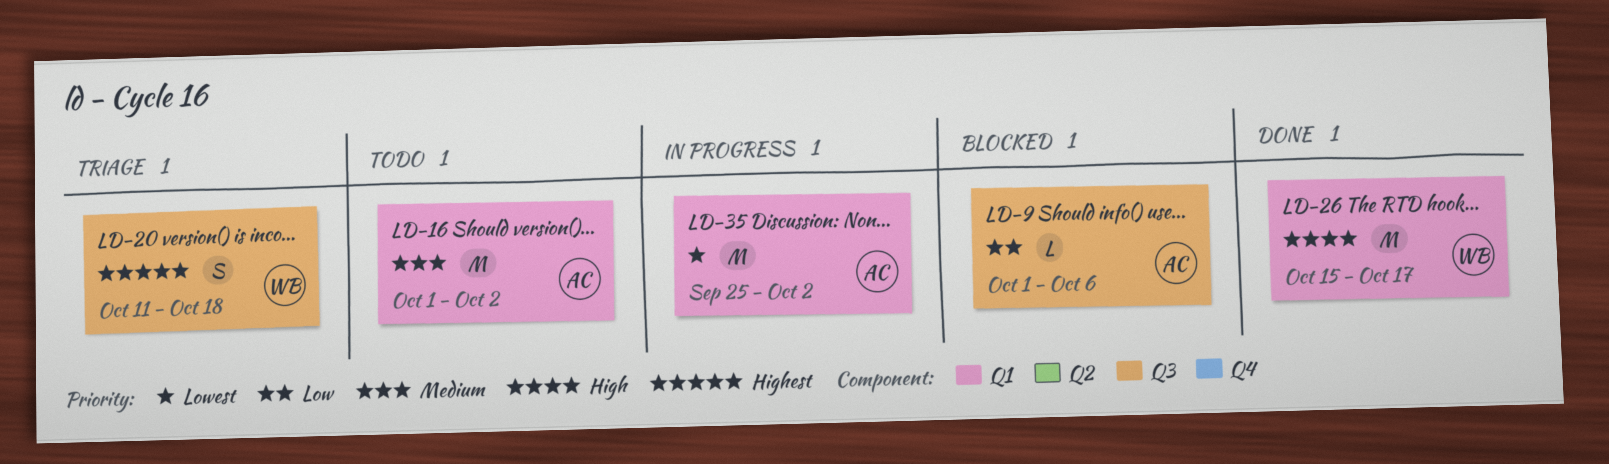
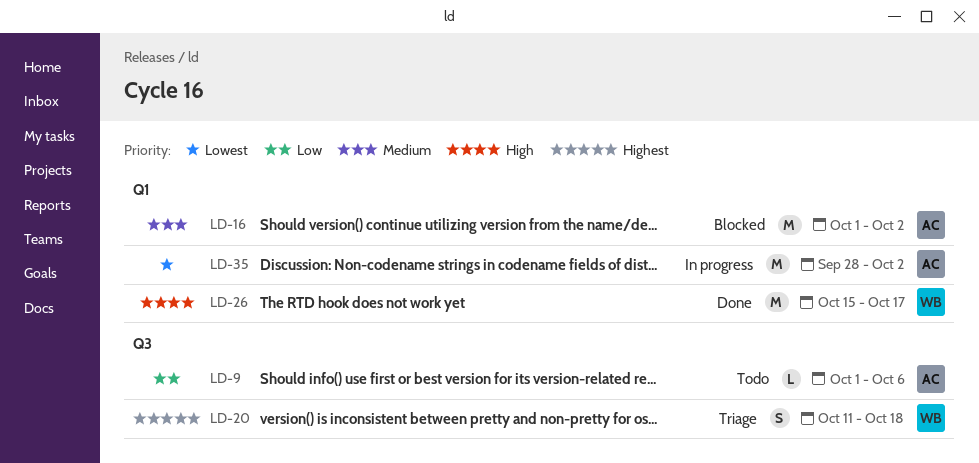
LD-9, status: Blocked -> Todo
LD-16, status: Todo -> Blocked
LD-35, start: Sep 25 -> Sep 28

